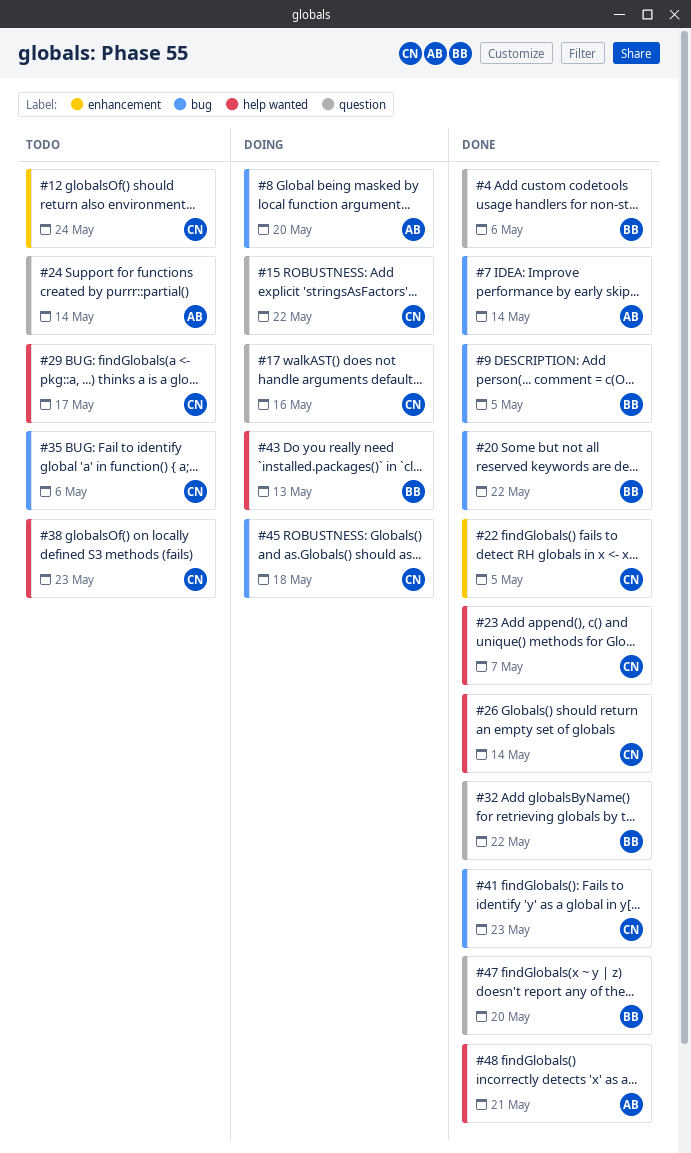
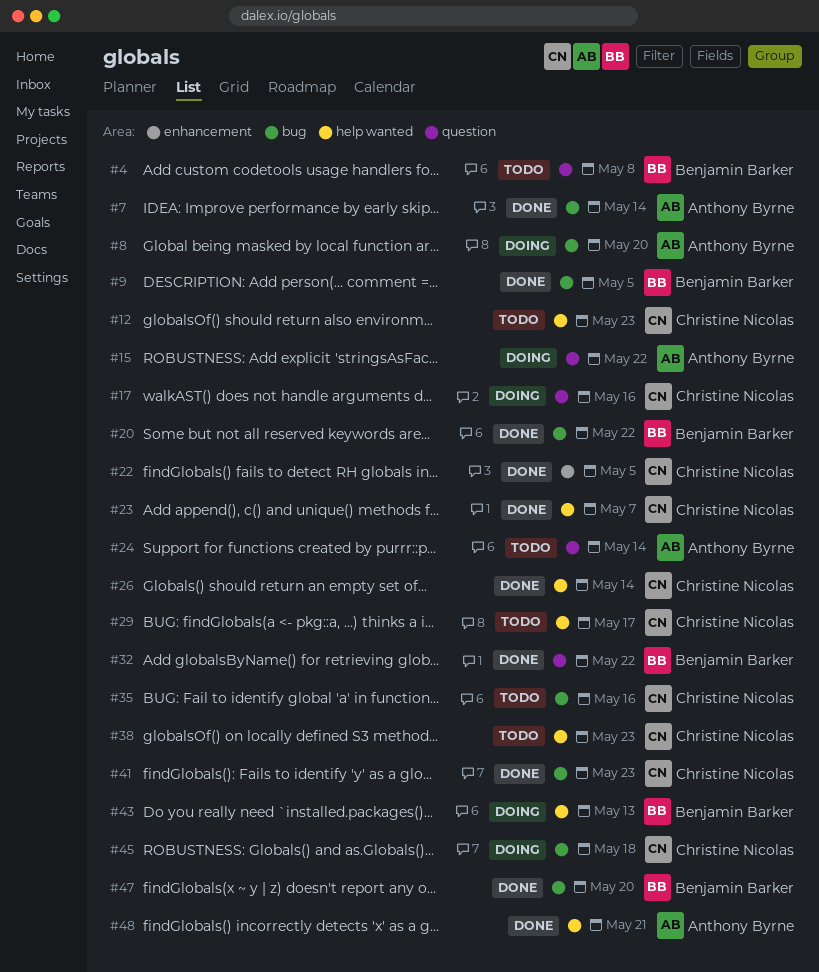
#4, status: Done -> Todo
#4, due: May 6 -> May 8
#12, label: enhancement -> help wanted
#12, due: May 24 -> May 23
#15, owner: Christine Nicolas -> Anthony Byrne
#35, due: May 6 -> May 16
#47, label: question -> bug

